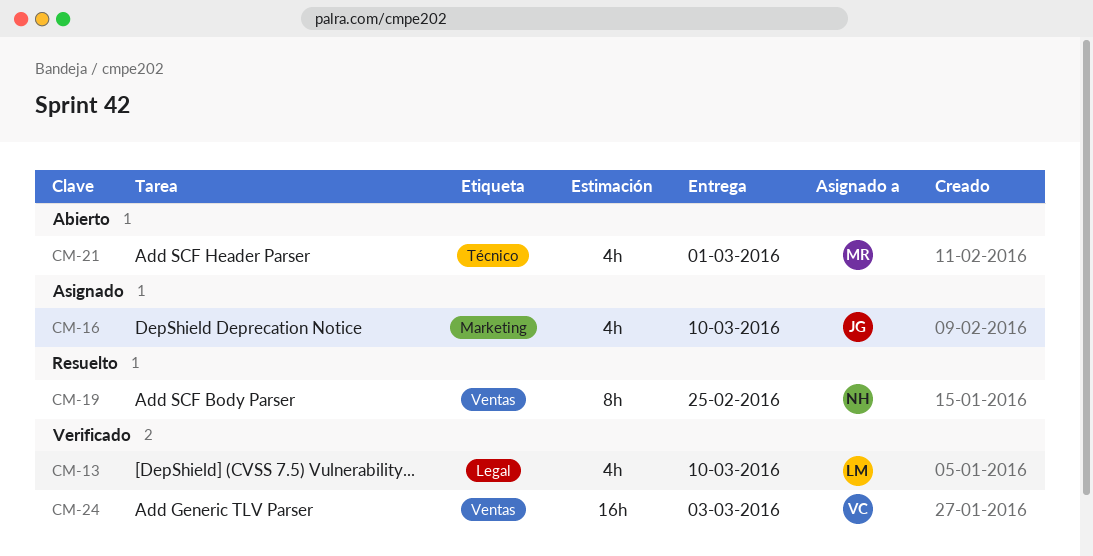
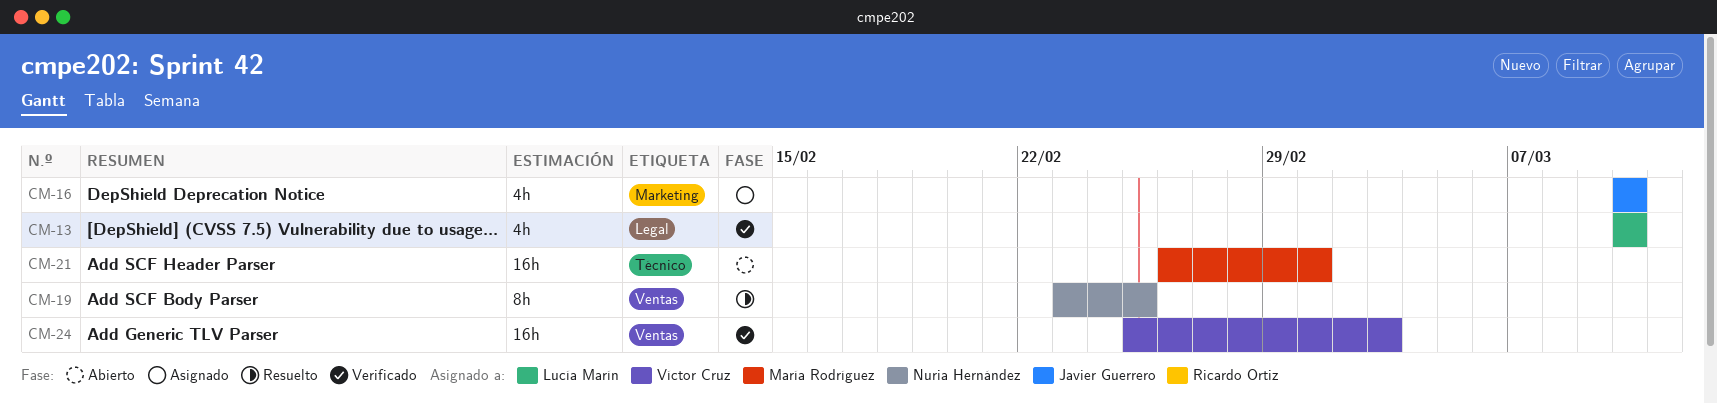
CM-21, estimate: 4h -> 16h

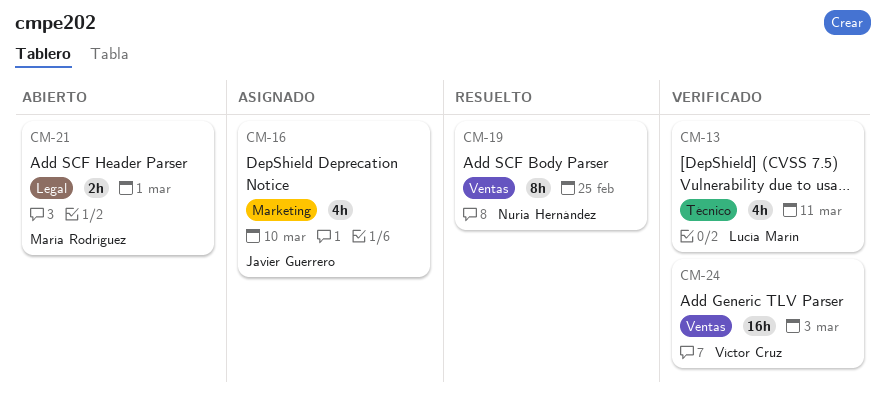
CM-13, label: Legal -> Técnico
CM-13, due: Mar 10 -> Mar 11
CM-21, label: Técnico -> Legal
CM-21, estimate: 16h -> 2h

